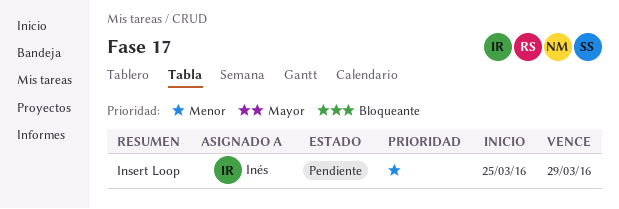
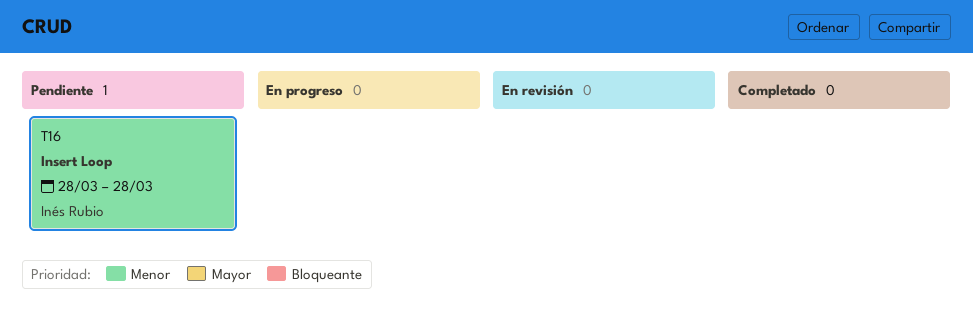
Insert Loop, start: Mar 25 -> Mar 28
Insert Loop, due: Mar 29 -> Mar 28

